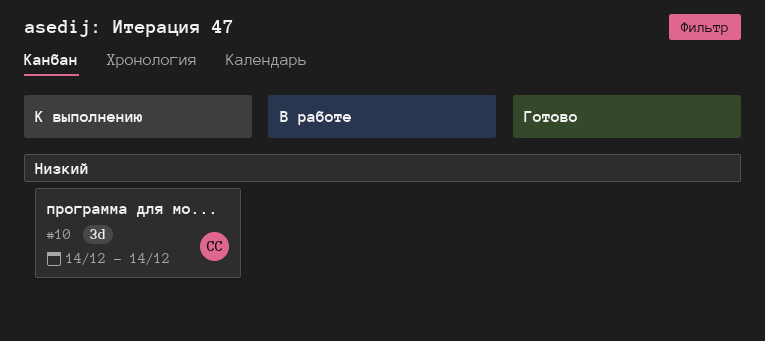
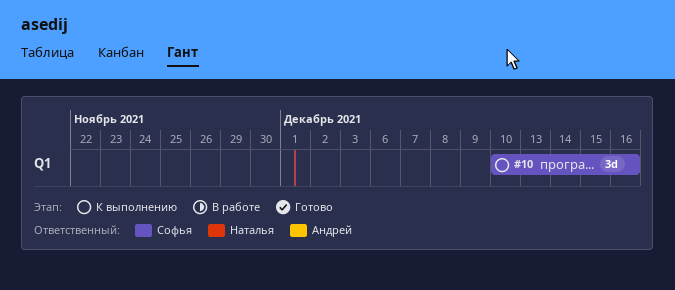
#10, start: Dec 14 -> Dec 10
#10, due: Dec 14 -> Dec 16

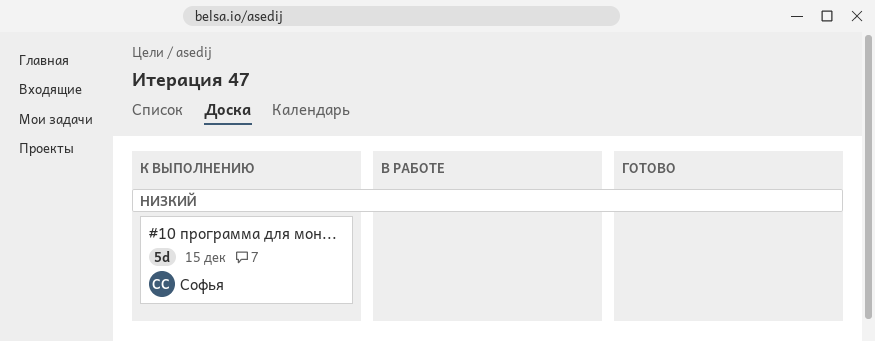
#10, estimate: 3d -> 5d
#10, due: Dec 16 -> Dec 15

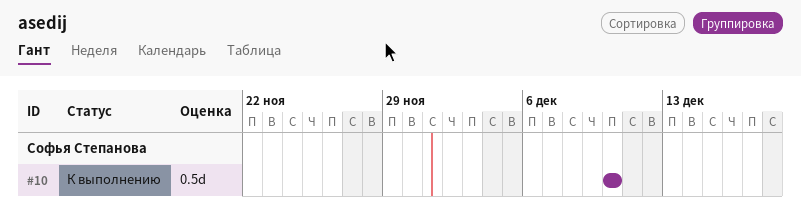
#10, estimate: 5d -> 0.5d
#10, due: Dec 15 -> Dec 10

